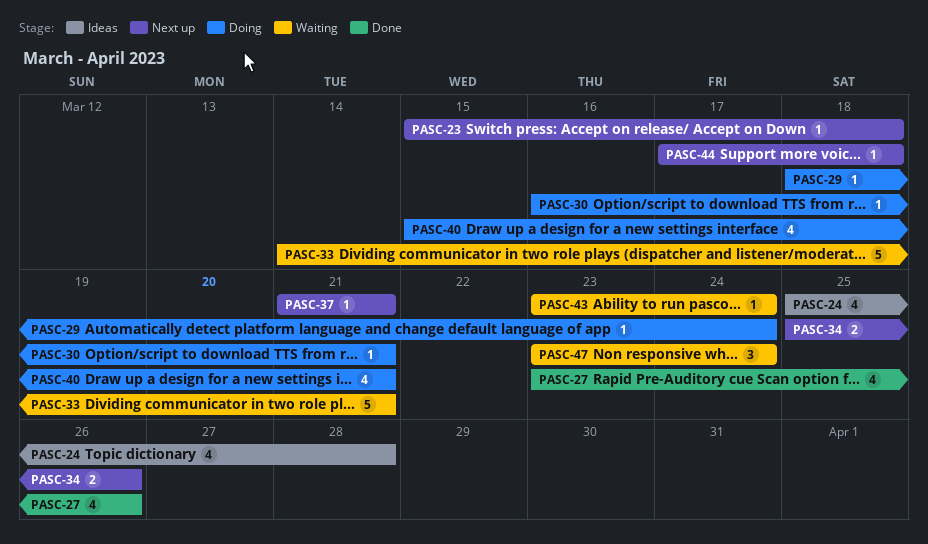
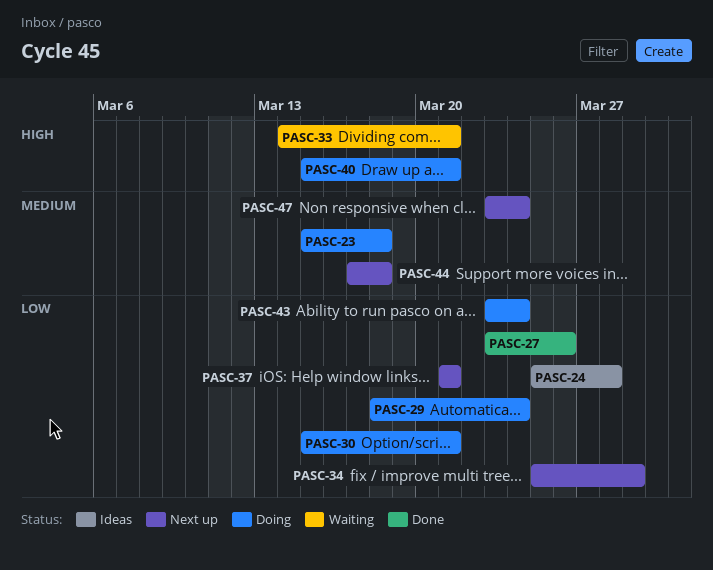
PASC-23, status: Next up -> Doing
PASC-30, start: Mar 16 -> Mar 15
PASC-34, due: Mar 26 -> Mar 29
PASC-43, status: Waiting -> Doing
PASC-47, status: Waiting -> Next up

